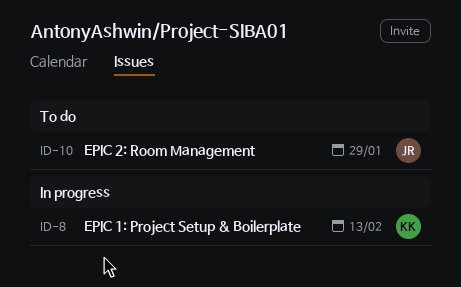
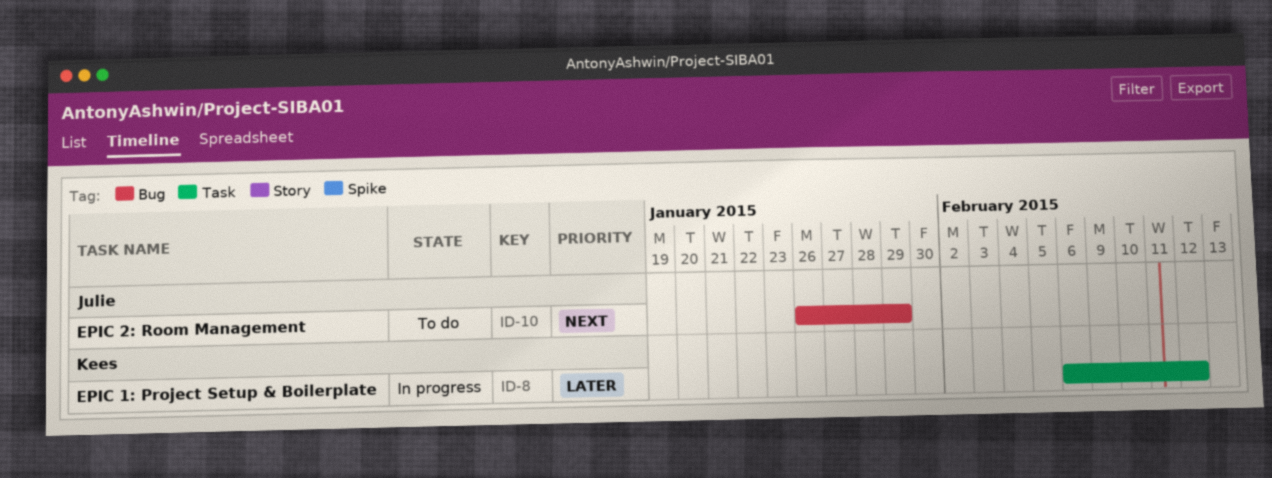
ID-8, due: Feb 13 -> Feb 12

